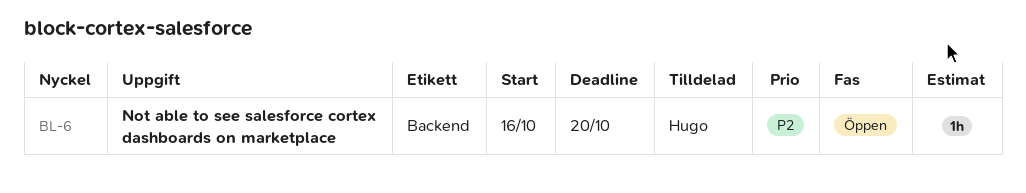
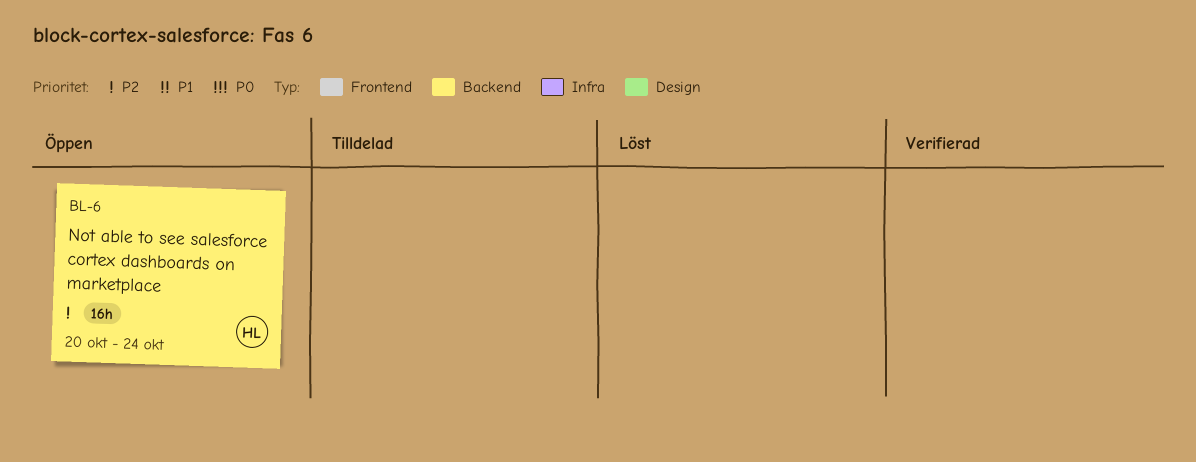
BL-6, estimate: 1h -> 16h
BL-6, start: Oct 16 -> Oct 20
BL-6, due: Oct 20 -> Oct 24

